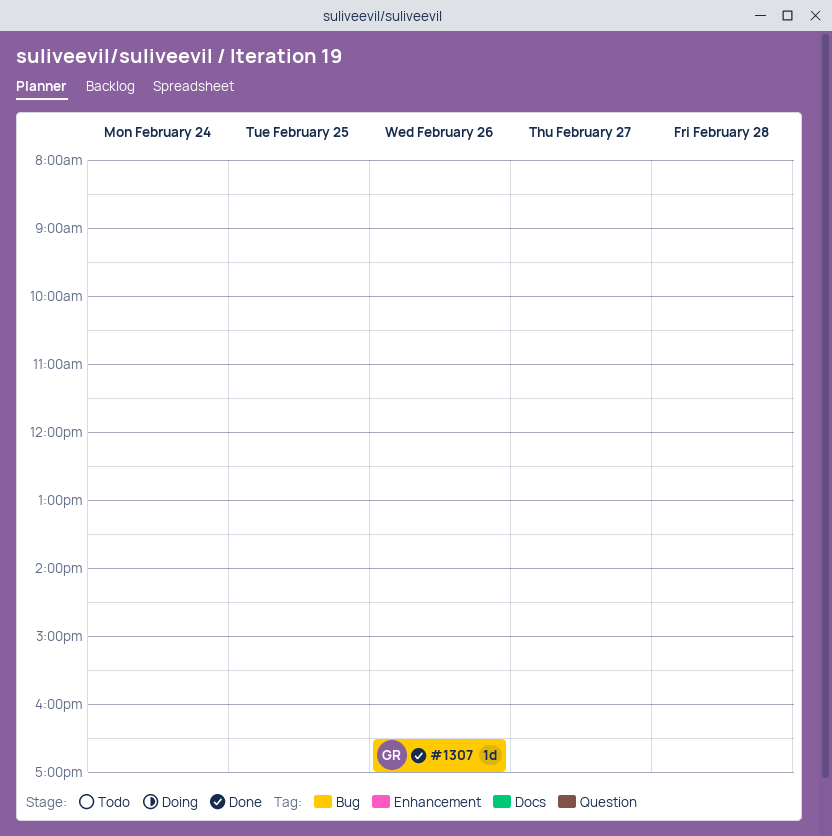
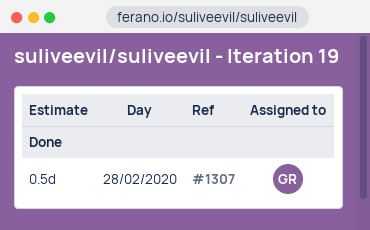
#1307, estimate: 1d -> 0.5d
#1307, day: Feb 26 -> Feb 28

